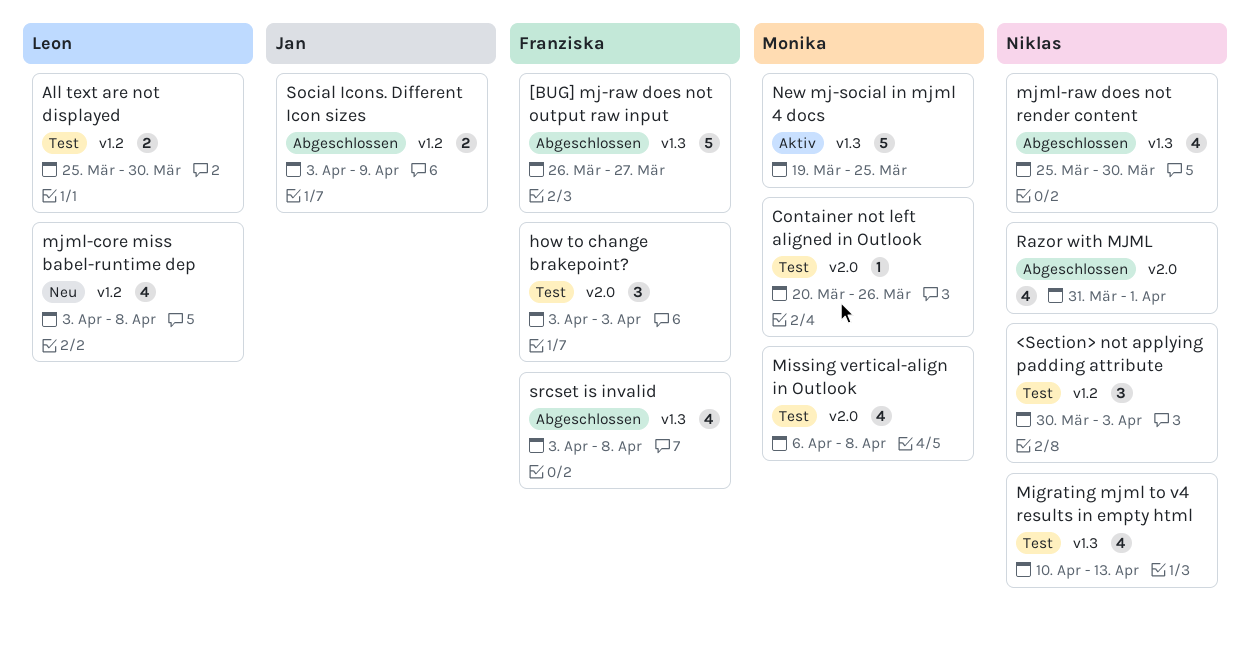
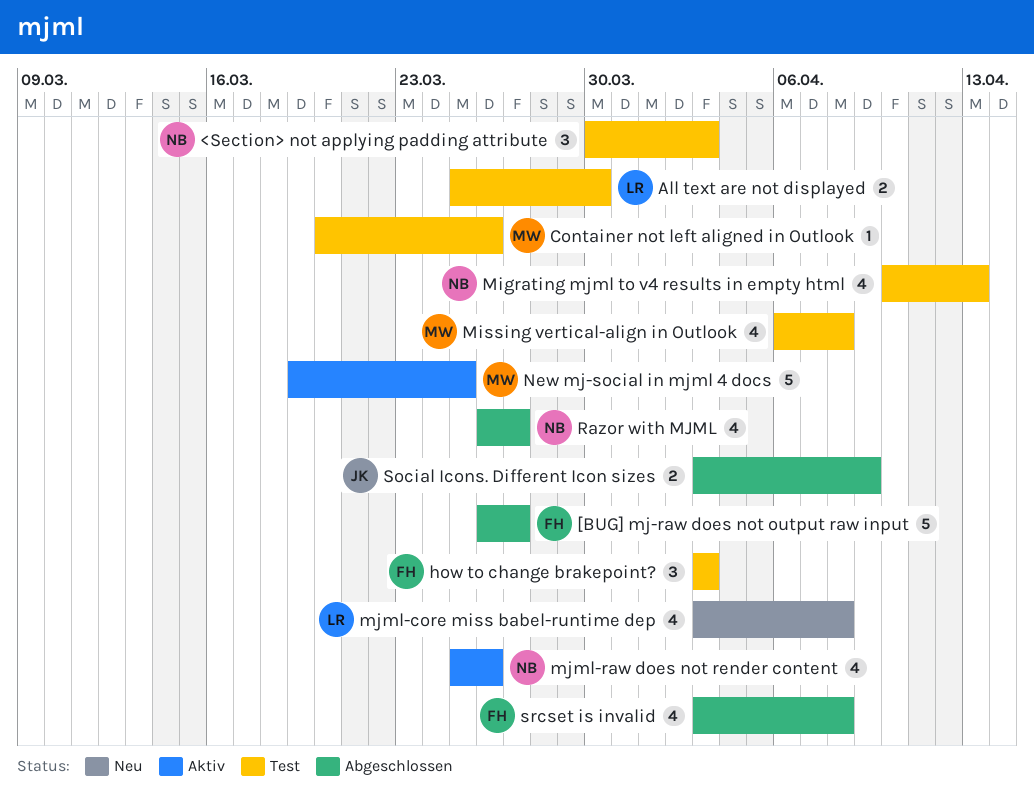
mjml-raw does not render content, status: Abgeschlossen -> Aktiv
mjml-raw does not render content, due: Mar 30 -> Mar 26
Razor with MJML, start: Mar 31 -> Mar 26
Razor with MJML, due: Apr 1 -> Mar 27

